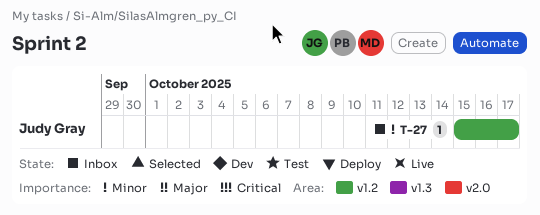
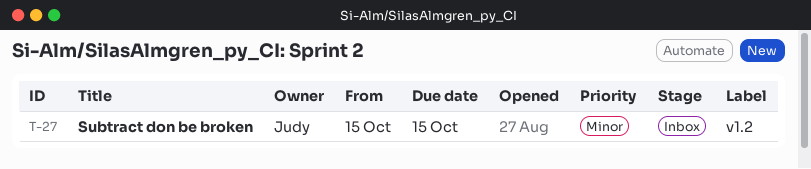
T-27, due: Oct 17 -> Oct 15

